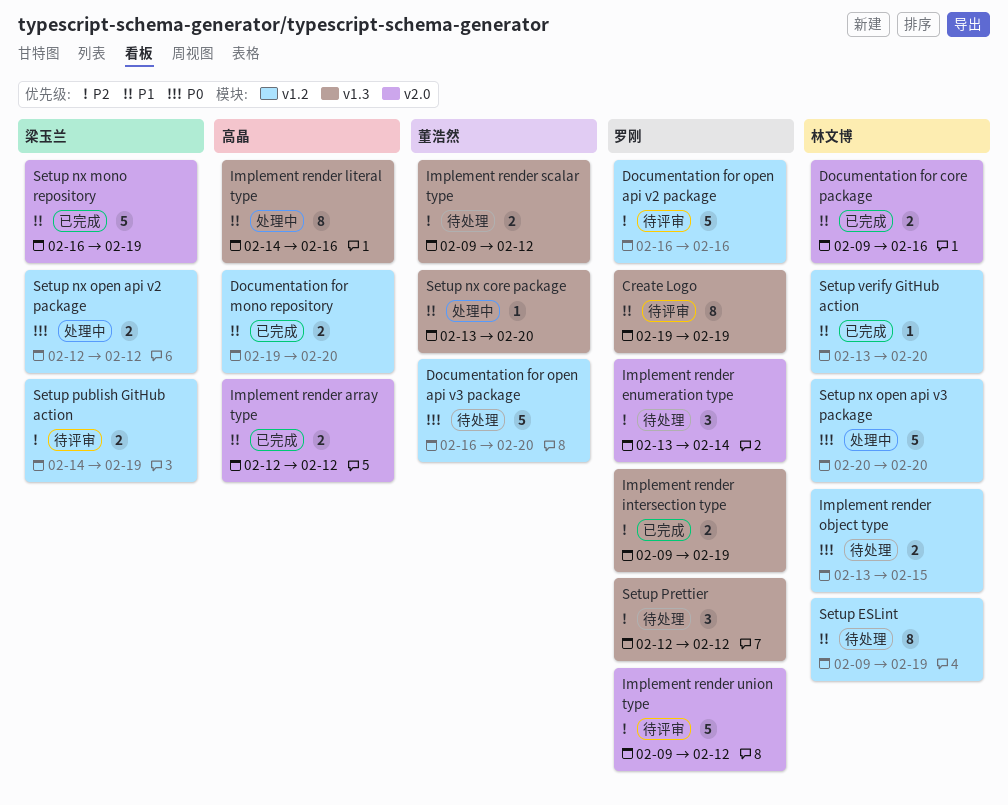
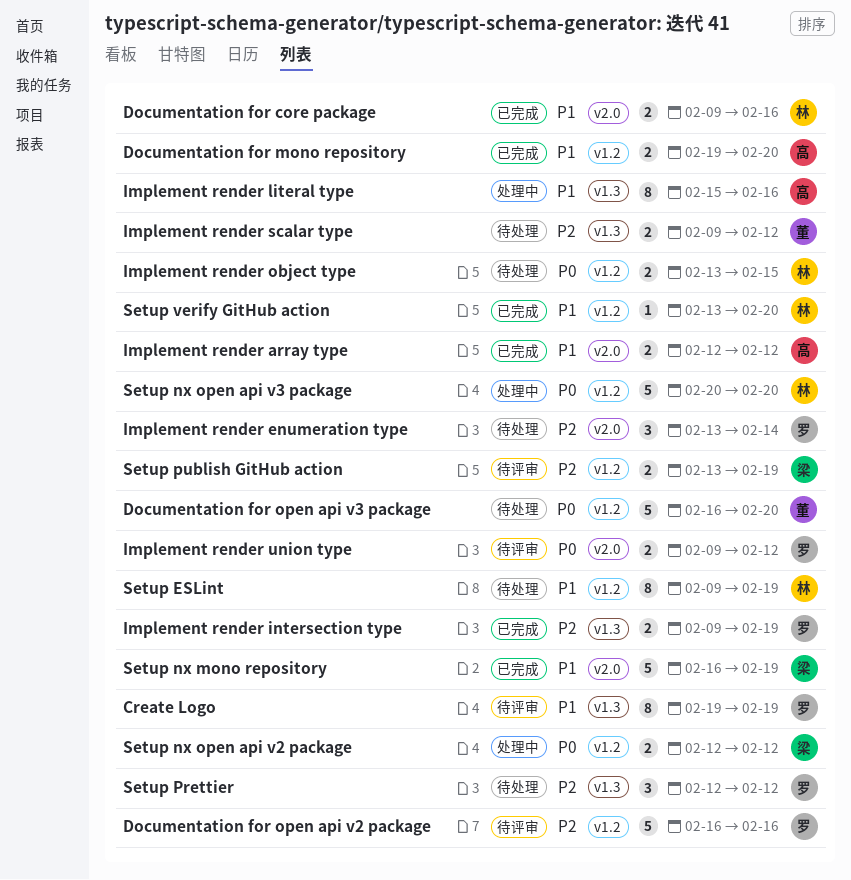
Implement render literal type, start: Feb 14 -> Feb 15
Implement render union type, priority: P2 -> P0
Implement render union type, estimate: 5 -> 2
Setup nx core package: present -> none
Setup publish GitHub action, start: Feb 14 -> Feb 13

